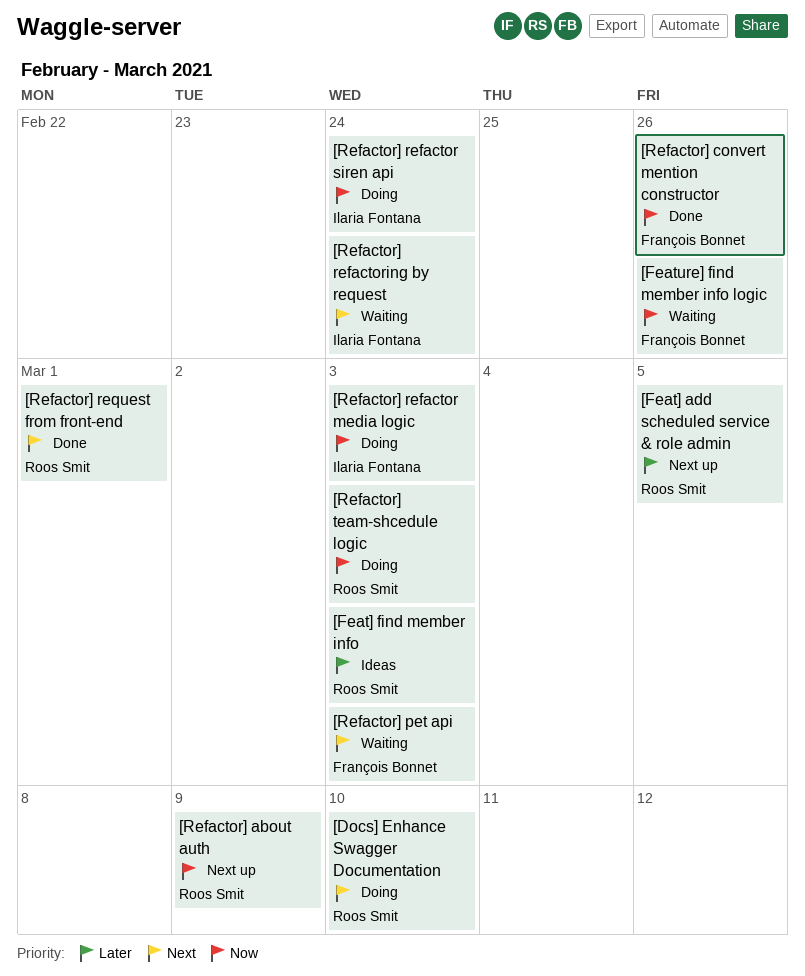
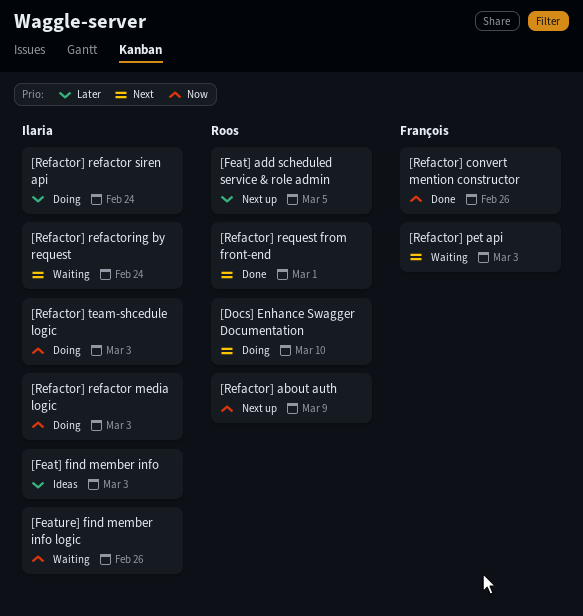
[Feat] find member info, owner: Roos Smit -> Ilaria Fontana
[Feature] find member info logic, owner: François Bonnet -> Ilaria Fontana
[Refactor] refactor siren api, priority: Now -> Later
[Refactor] team-shcedule logic, owner: Roos Smit -> Ilaria Fontana

